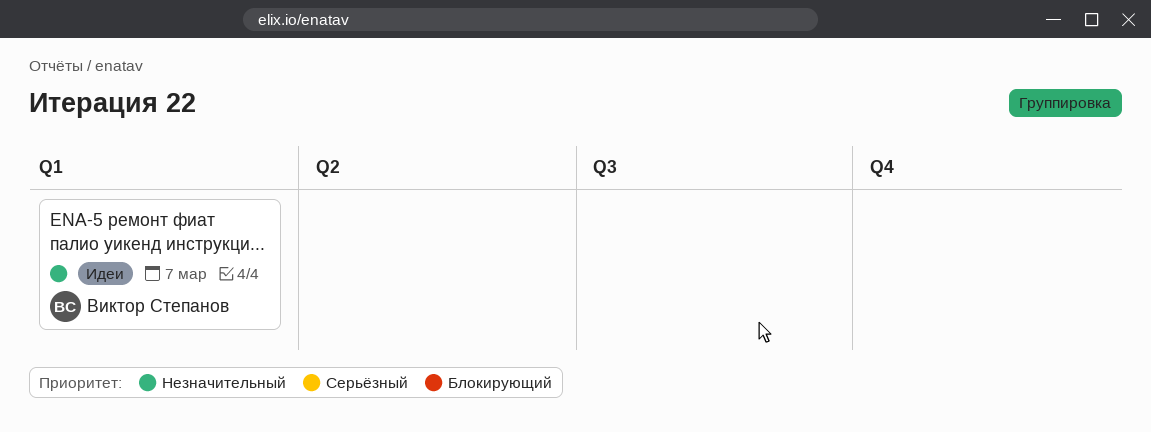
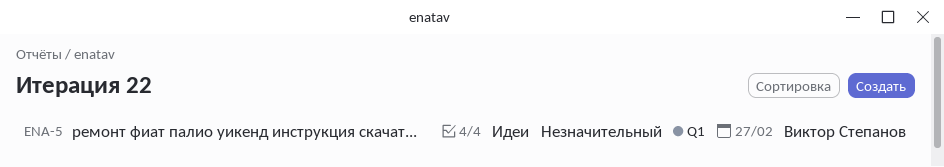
ENA-5, due: Mar 7 -> Feb 27

